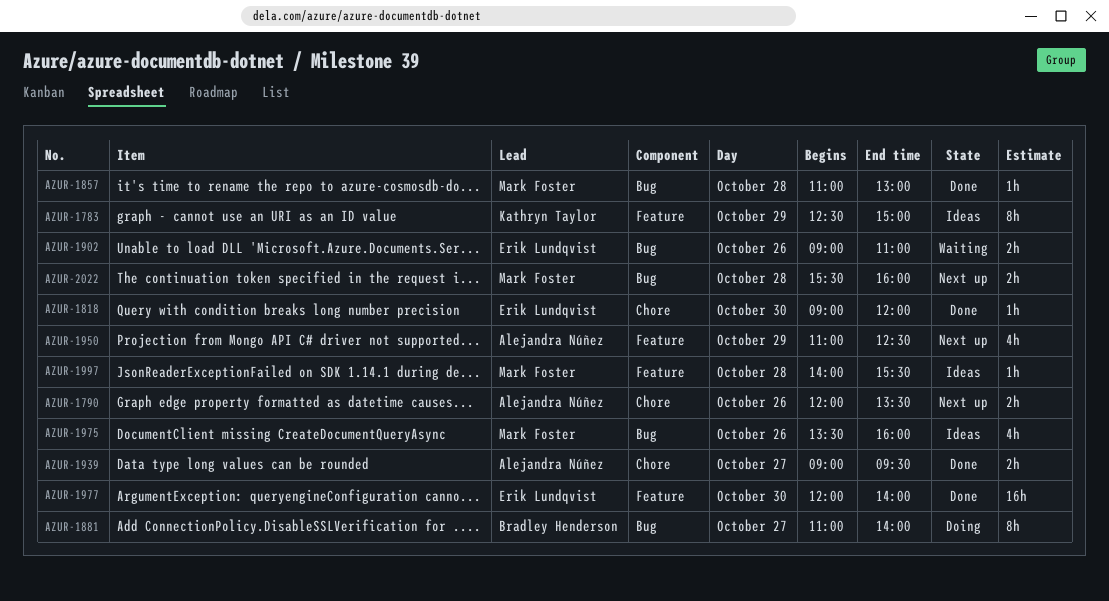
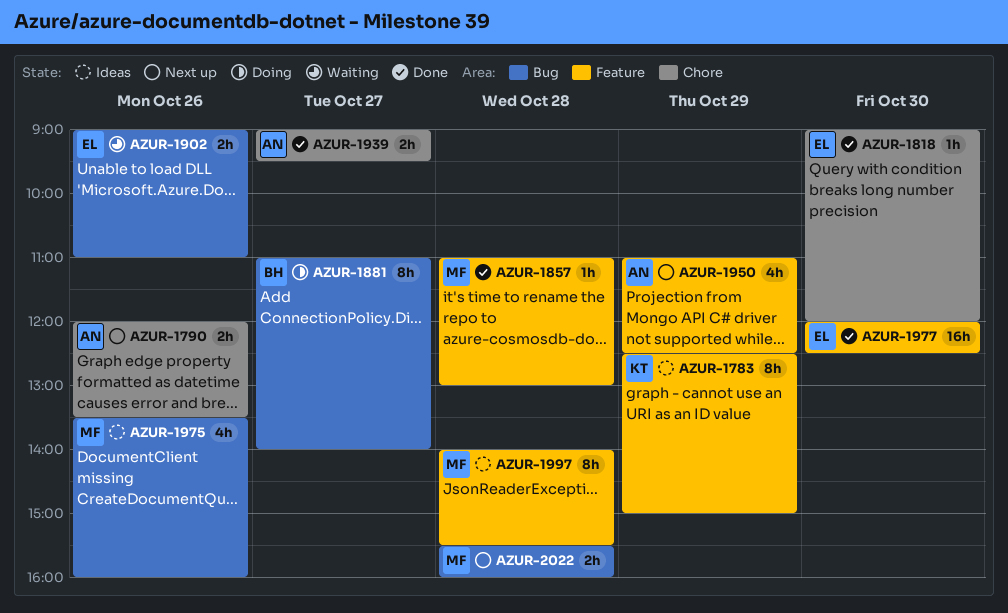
AZUR-1857, label: Bug -> Feature
AZUR-1977, ends: 14:00 -> 12:30
AZUR-1997, estimate: 1h -> 8h

